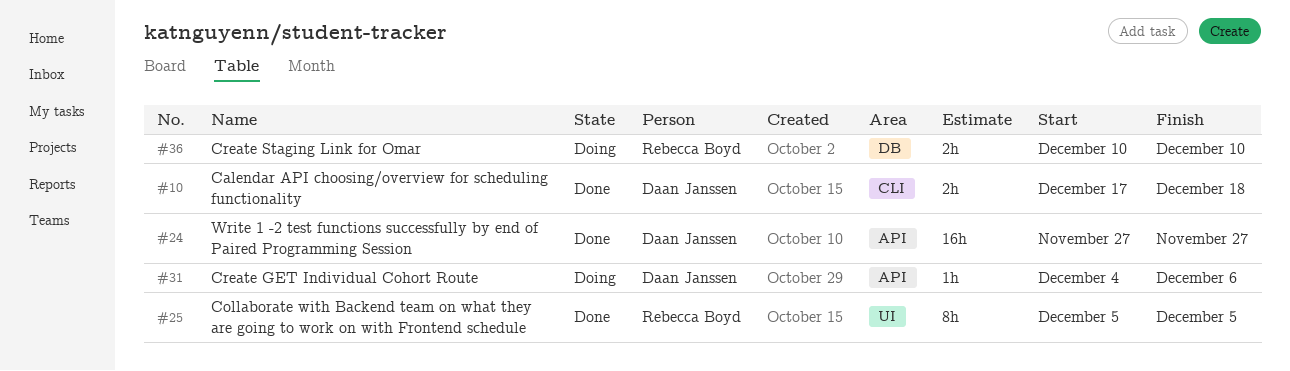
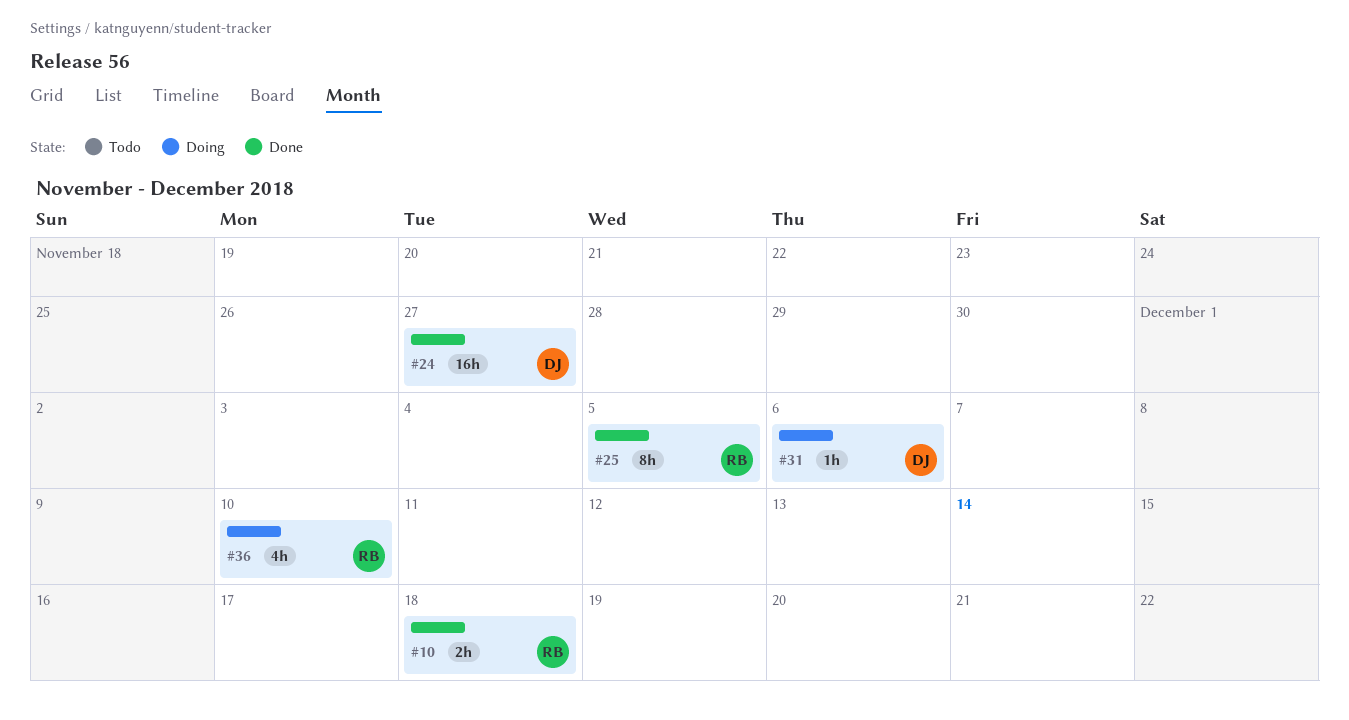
#10, owner: Daan Janssen -> Rebecca Boyd
#36, estimate: 2h -> 4h

